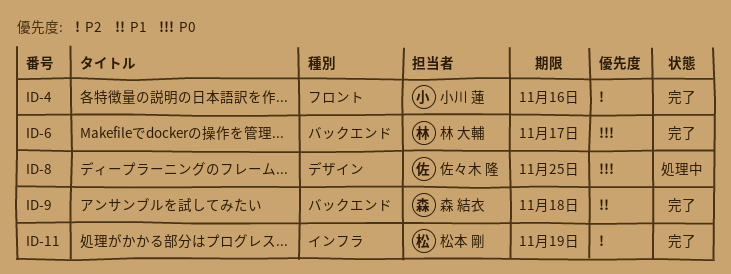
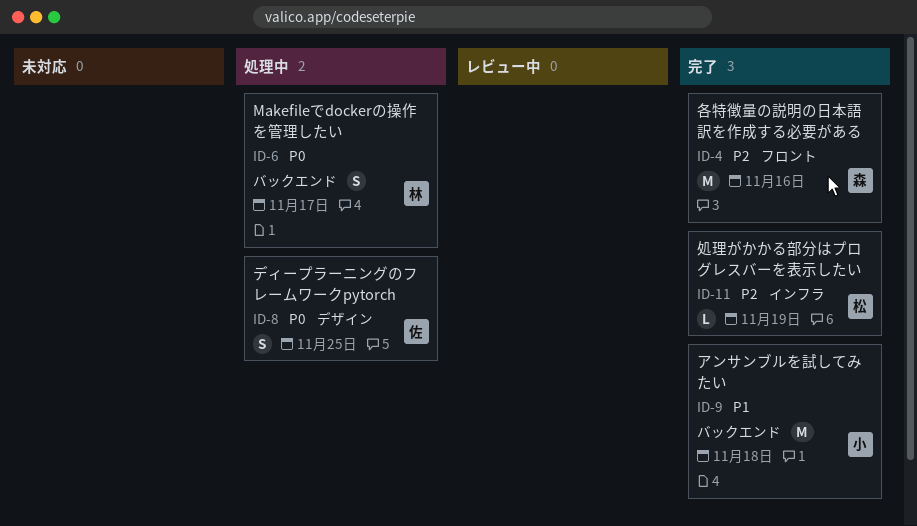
ID-4, owner: 小川 蓮 -> 森 結衣
ID-6, status: 完了 -> 処理中
ID-9, owner: 森 結衣 -> 小川 蓮

